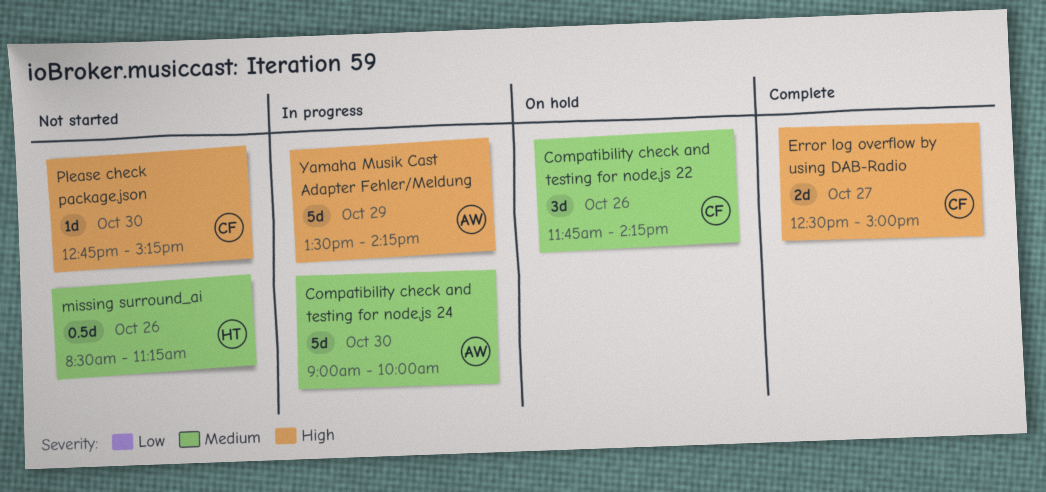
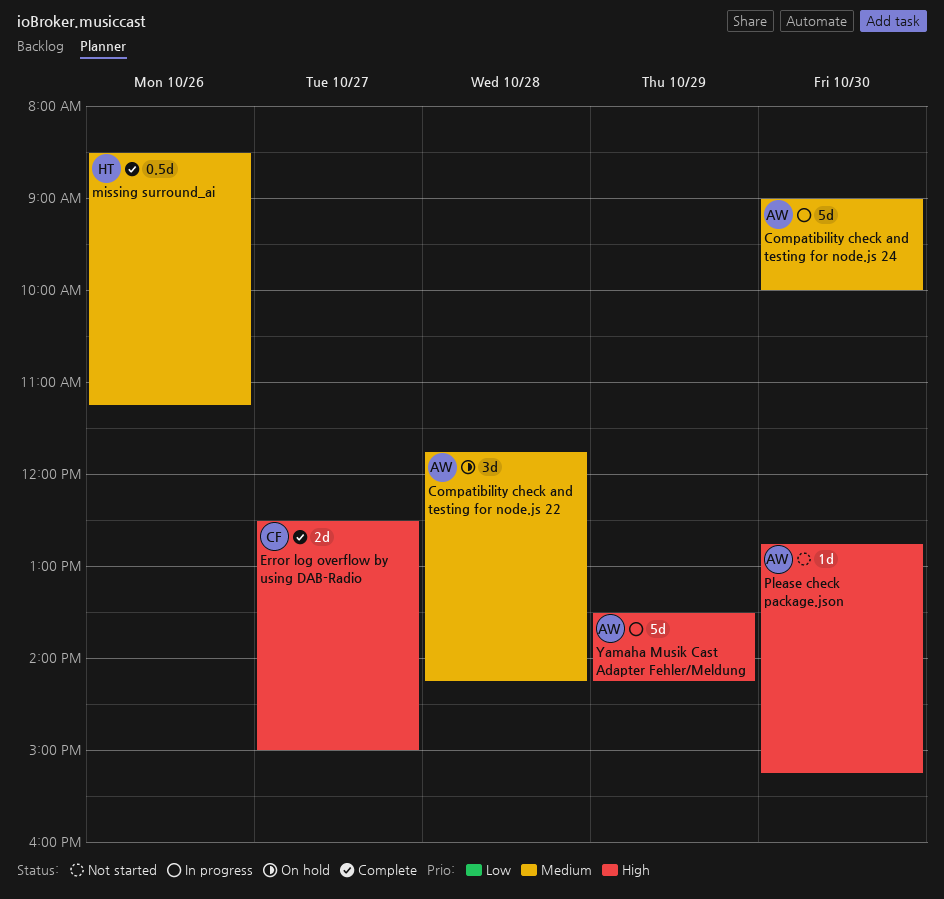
Compatibility check and testing for node.js 22, owner: CF -> AW
Compatibility check and testing for node.js 22, day: Oct 26 -> Oct 28
missing surround_ai, status: Not started -> Complete
Please check package.json, owner: CF -> AW

